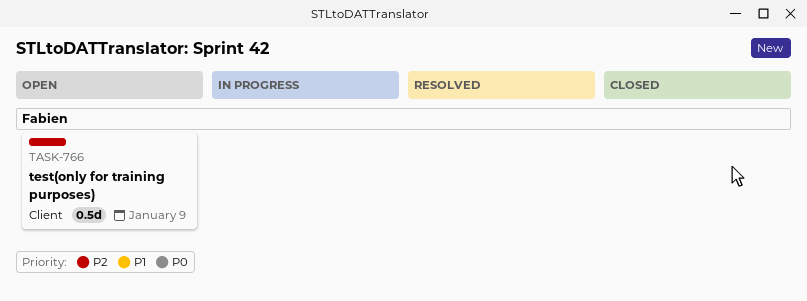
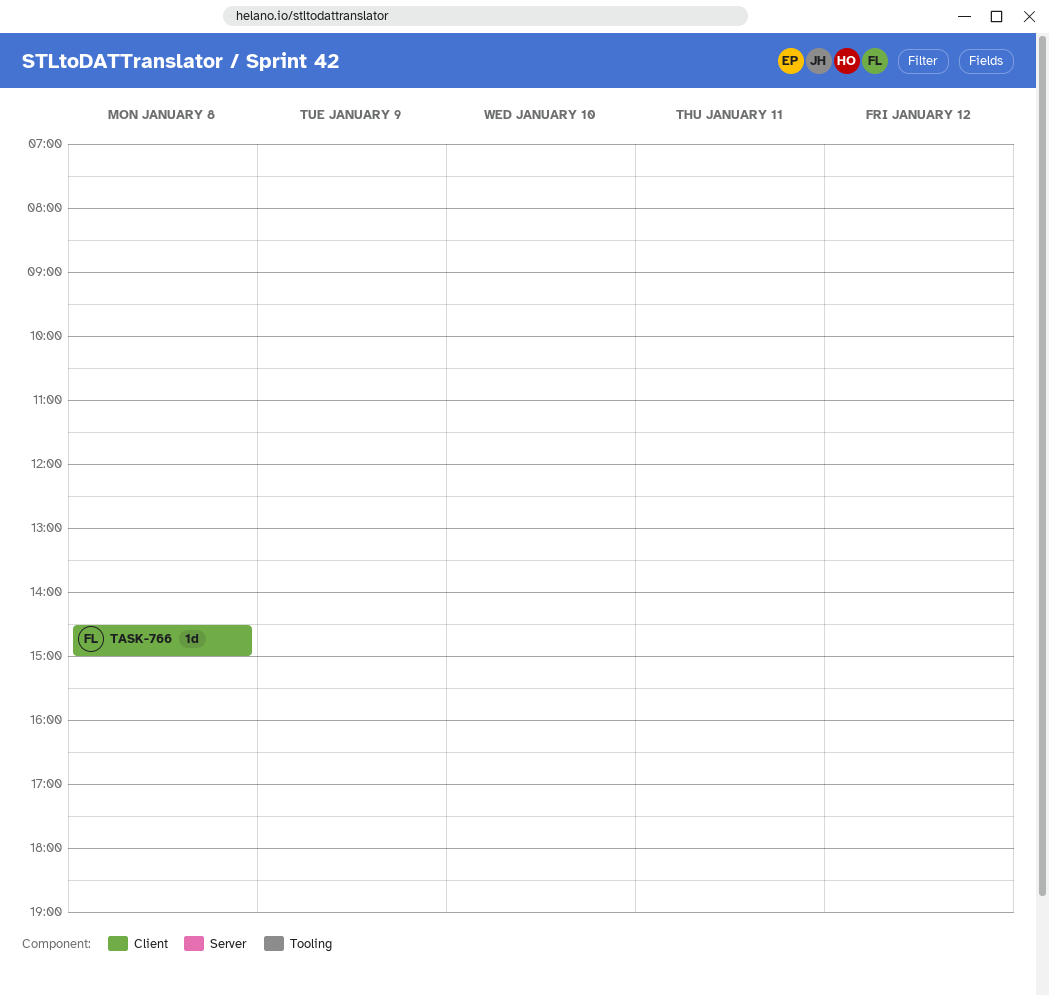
TASK-766, estimate: 0.5d -> 1d
TASK-766, day: Jan 9 -> Jan 8

